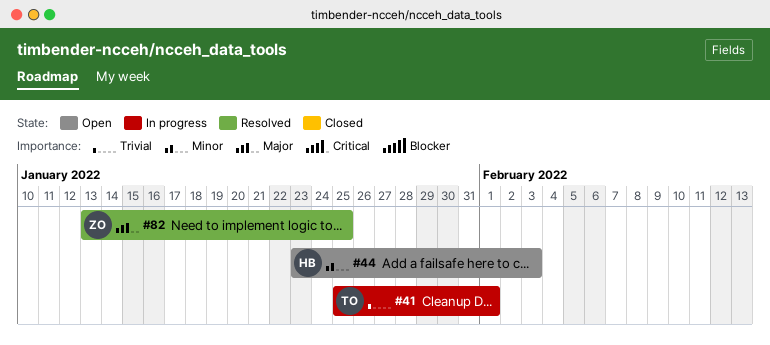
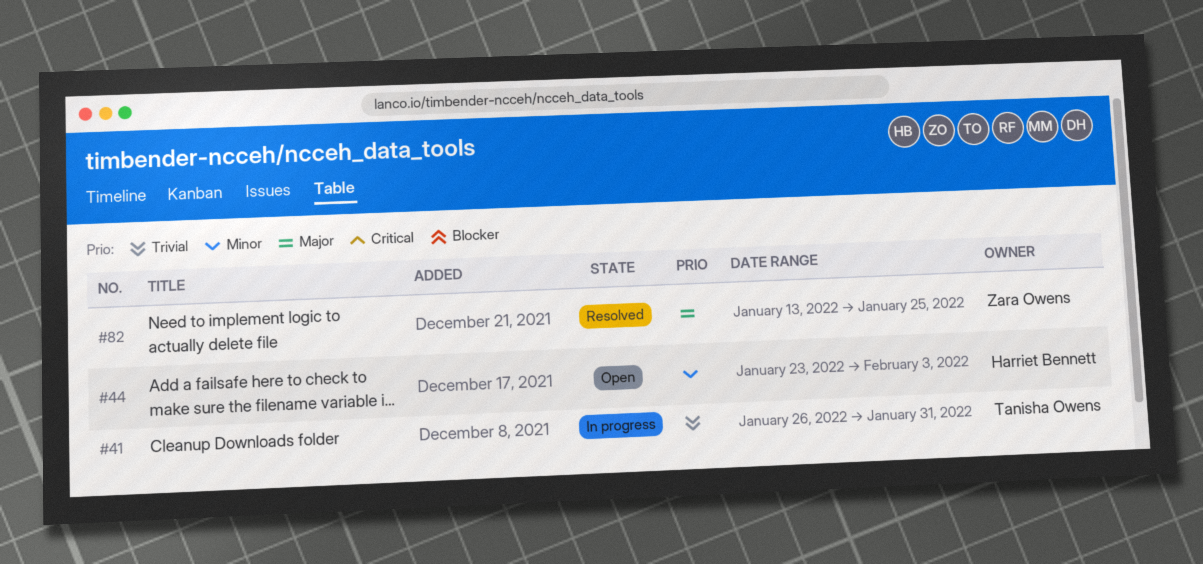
#41, start: Jan 25 -> Jan 26
#41, due: Feb 1 -> Jan 31

